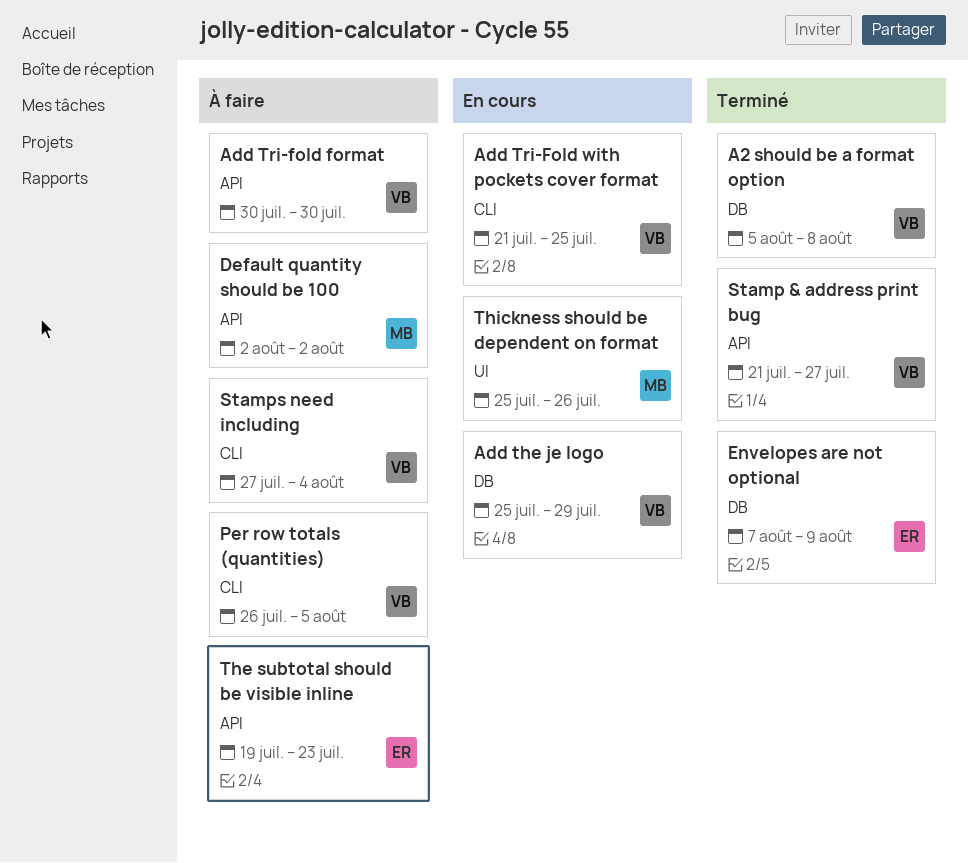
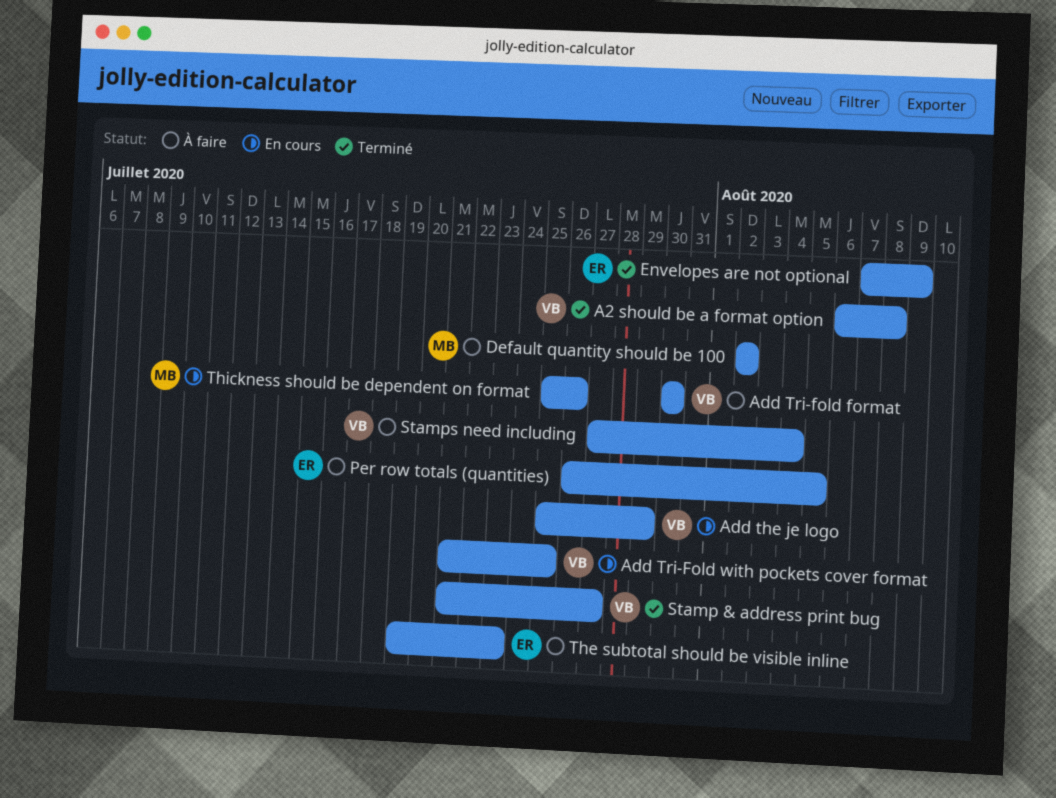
A2 should be a format option, start: Aug 5 -> Aug 6
Per row totals (quantities), owner: VB -> ER

